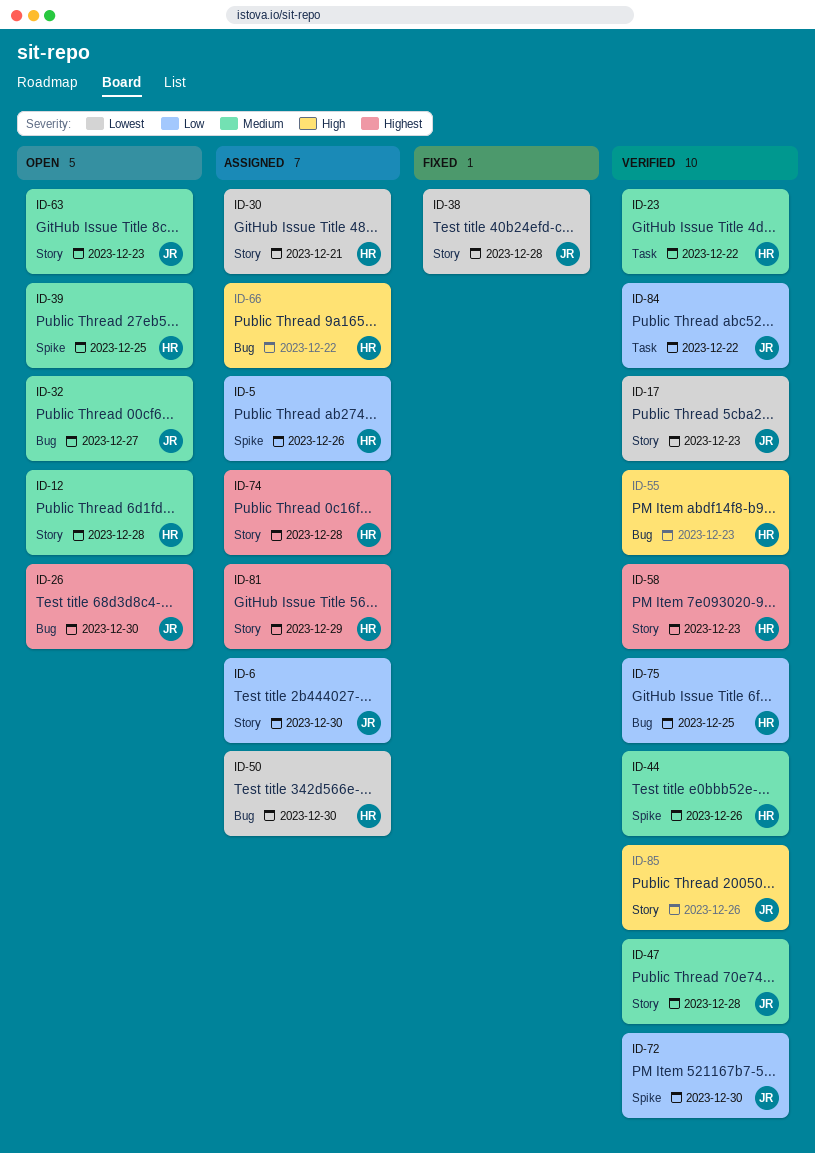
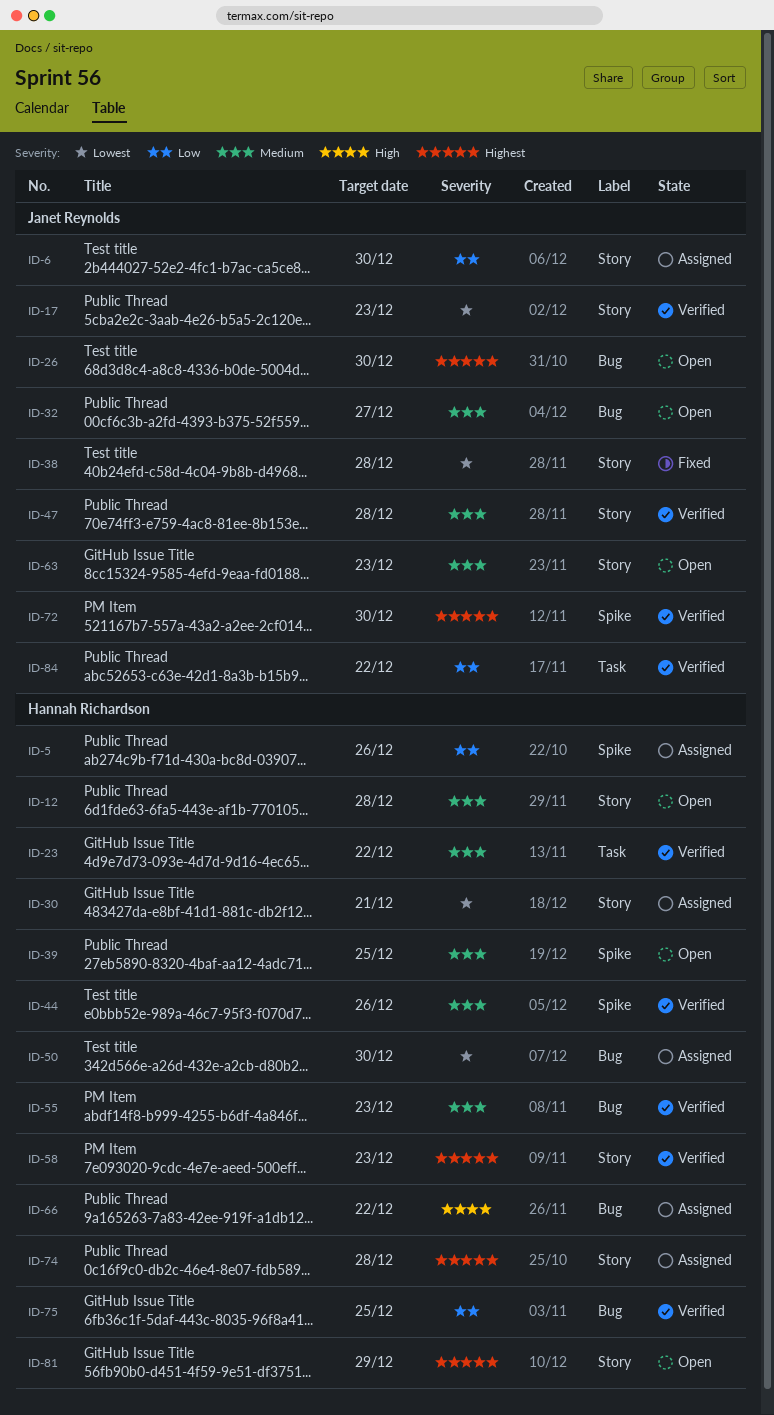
ID-55, priority: High -> Medium
ID-72, priority: Low -> Highest
ID-81, status: Assigned -> Open
ID-85: present -> none

